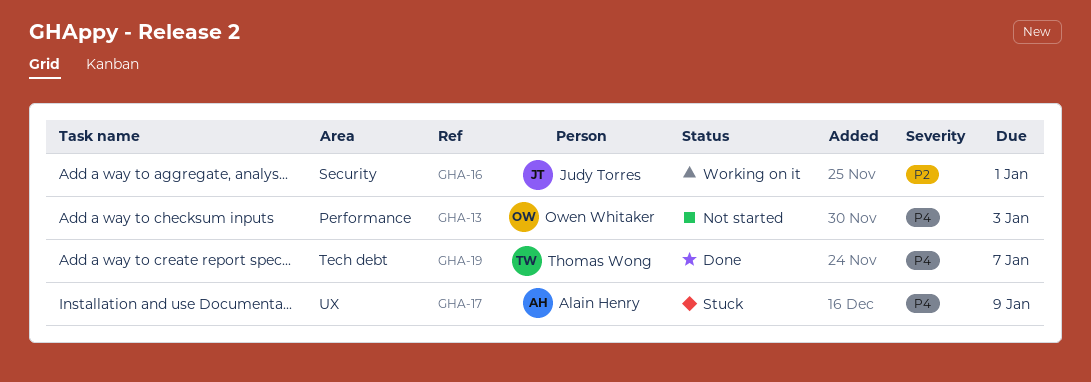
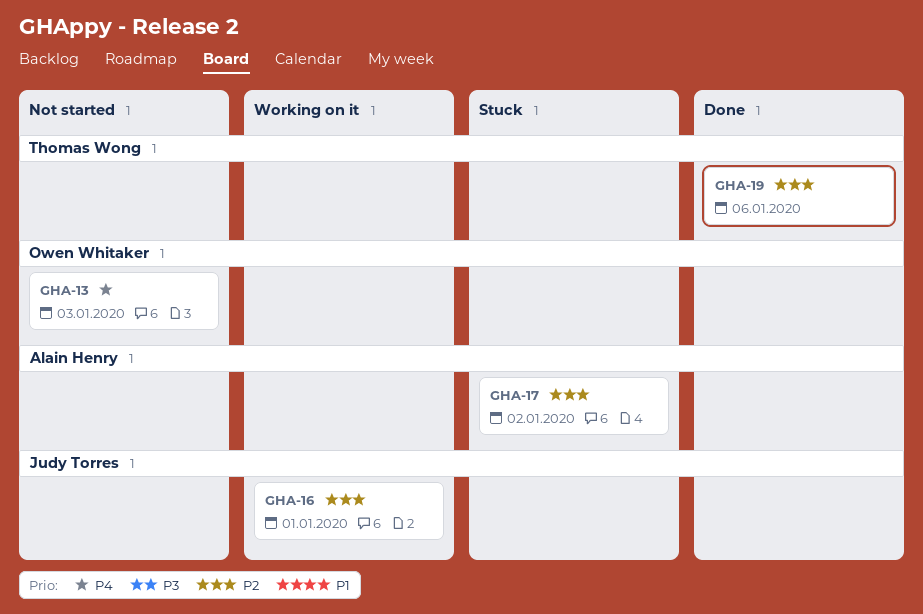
GHA-17, priority: P4 -> P2
GHA-17, due: Jan 9 -> Jan 2
GHA-19, priority: P4 -> P2
GHA-19, due: Jan 7 -> Jan 6

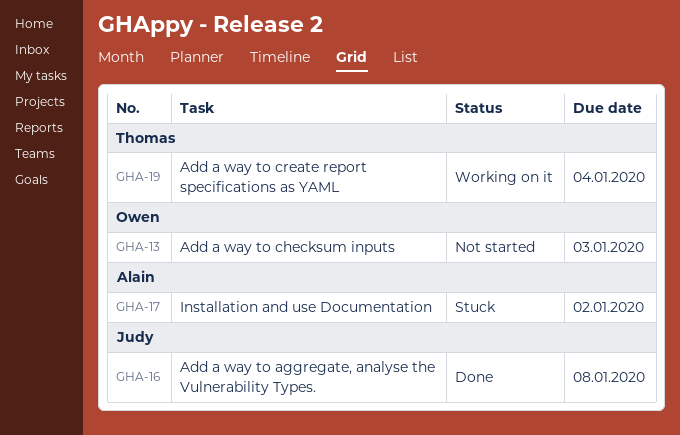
GHA-16, status: Working on it -> Done
GHA-16, due: Jan 1 -> Jan 8
GHA-19, status: Done -> Working on it
GHA-19, due: Jan 6 -> Jan 4

